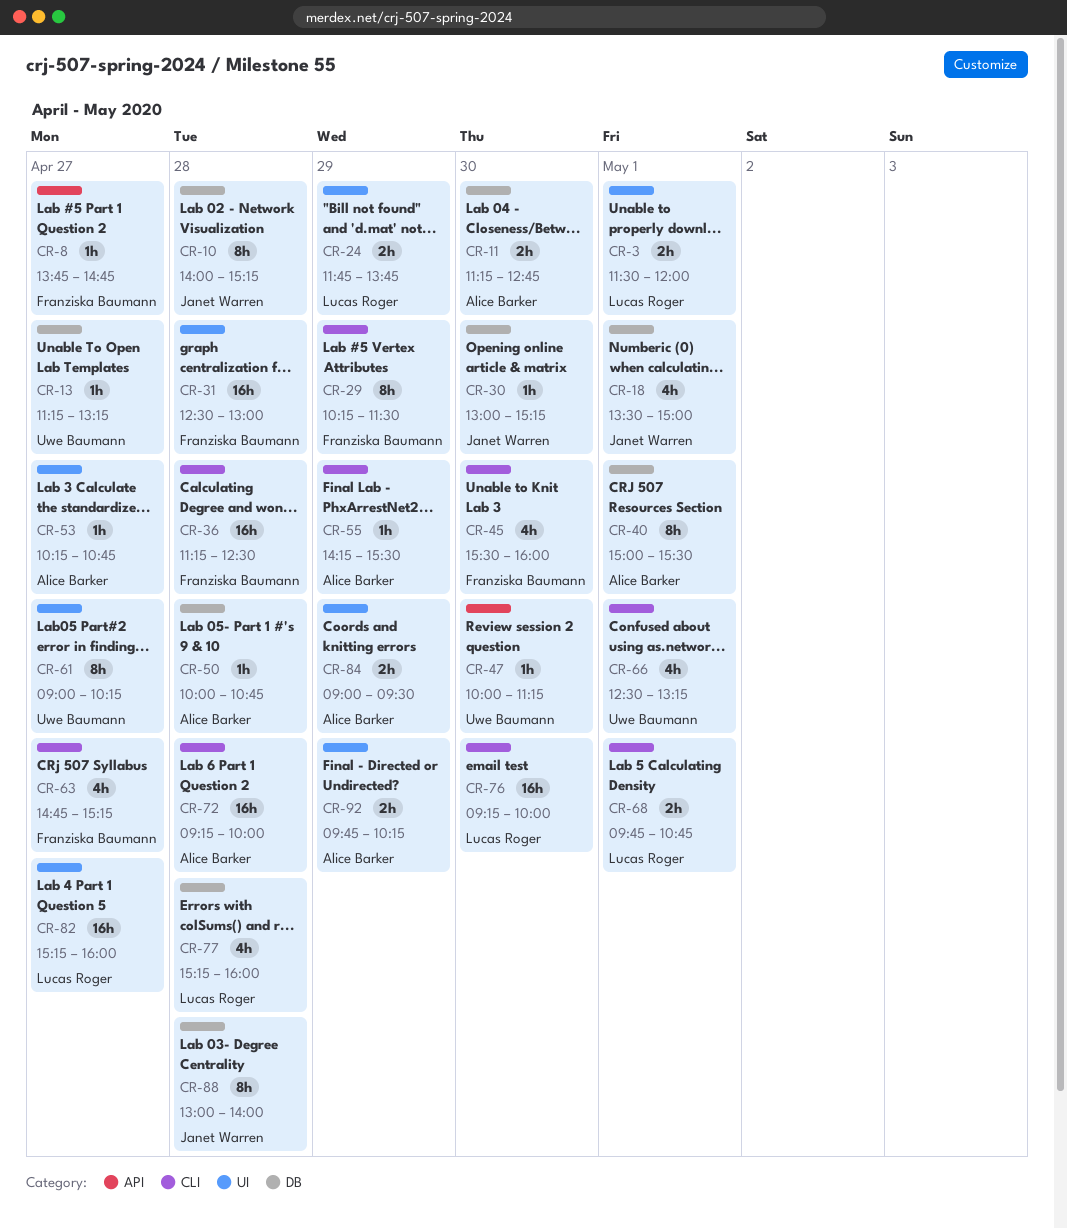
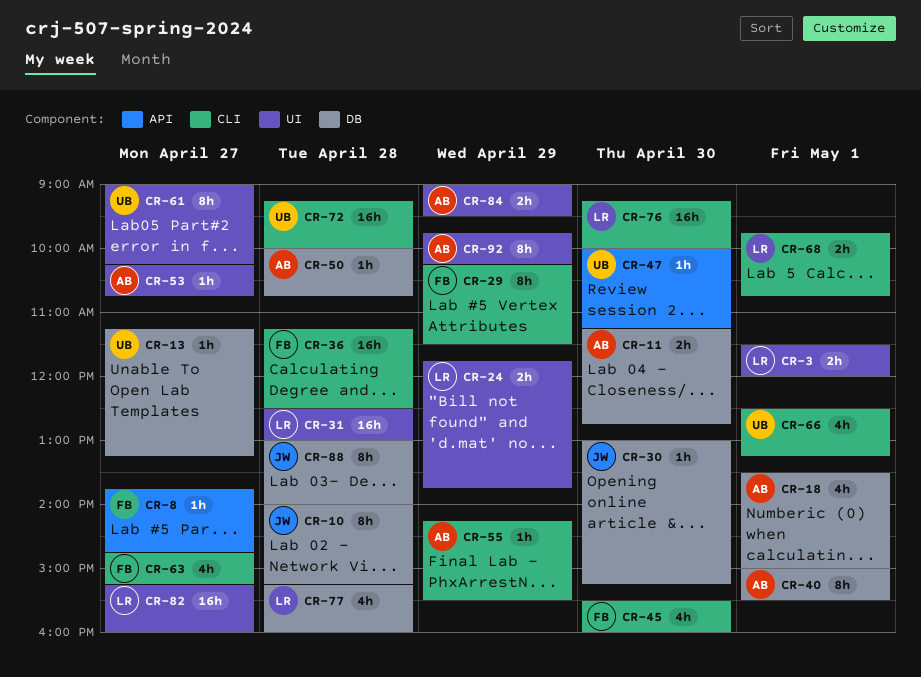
CR-18, owner: Janet Warren -> Alice Barker
CR-31, owner: Franziska Baumann -> Lucas Roger
CR-72, owner: Alice Barker -> Uwe Baumann
CR-92, estimate: 2h -> 8h

